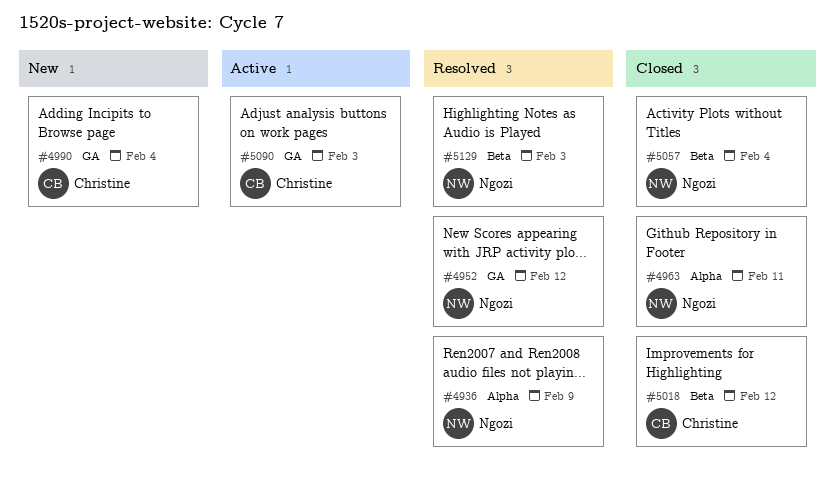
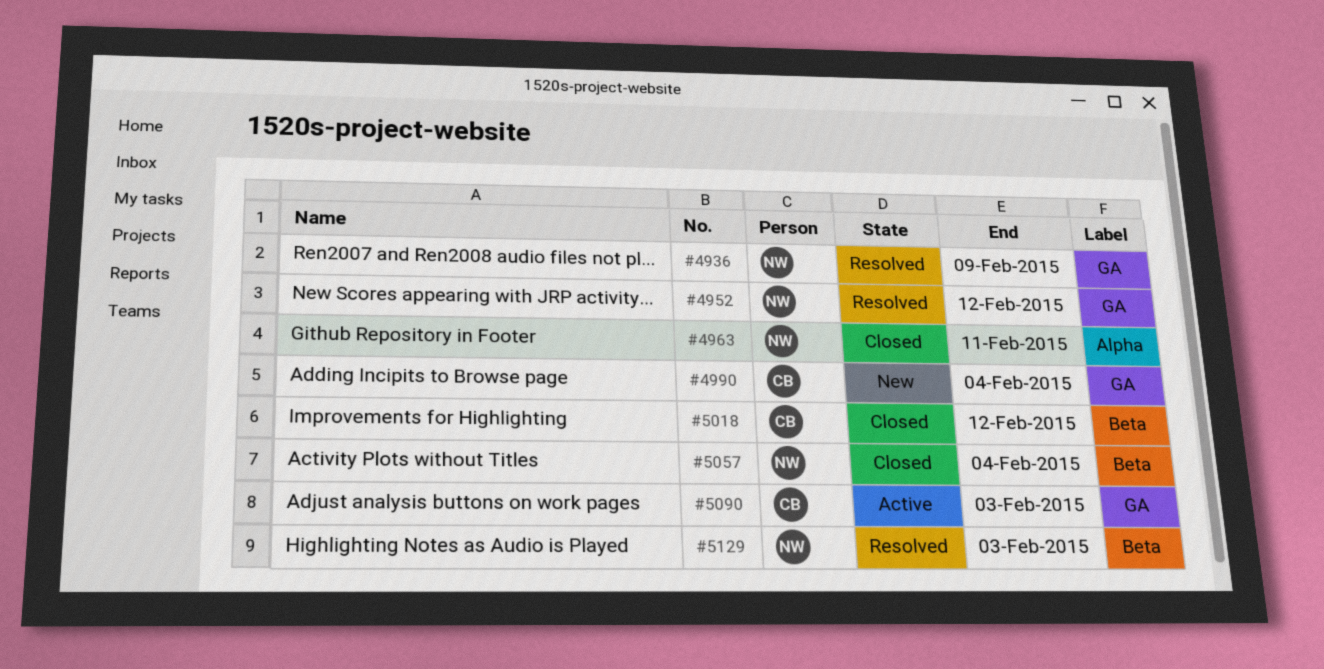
#4936, label: Alpha -> GA

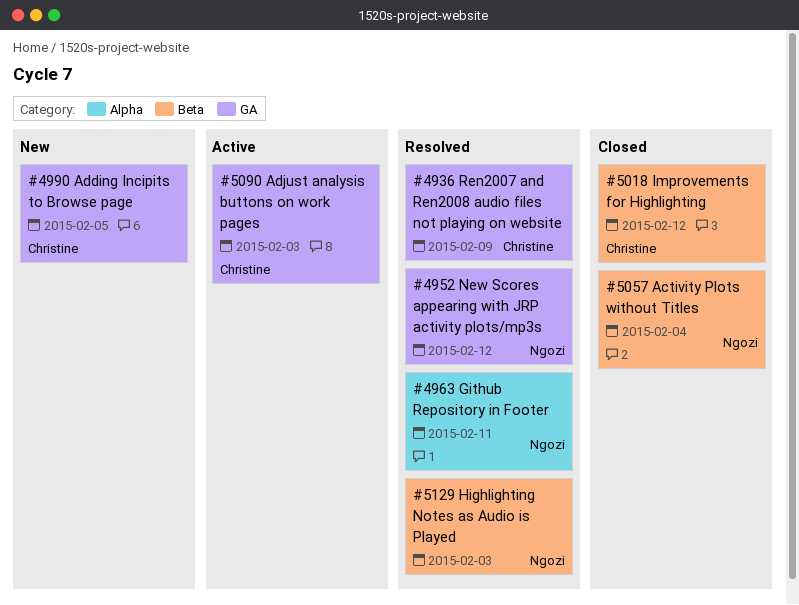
#4936, owner: Ngozi -> Christine
#4963, status: Closed -> Resolved
#4990, due: Feb 4 -> Feb 5

